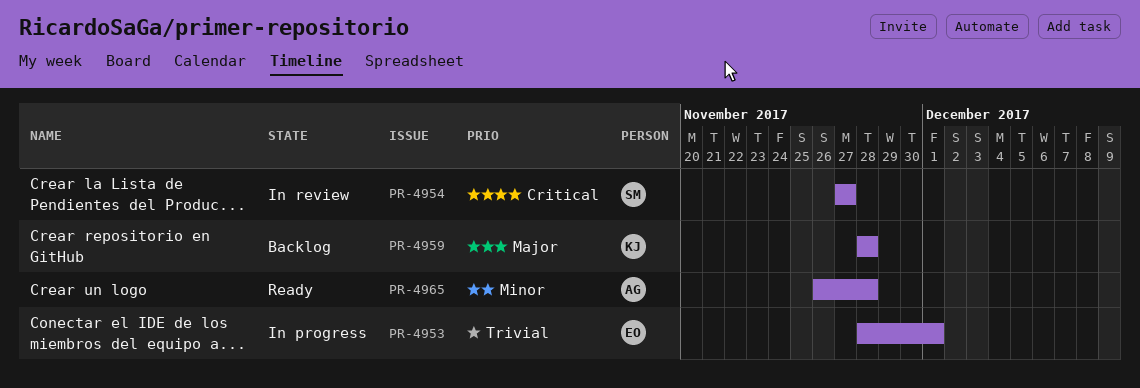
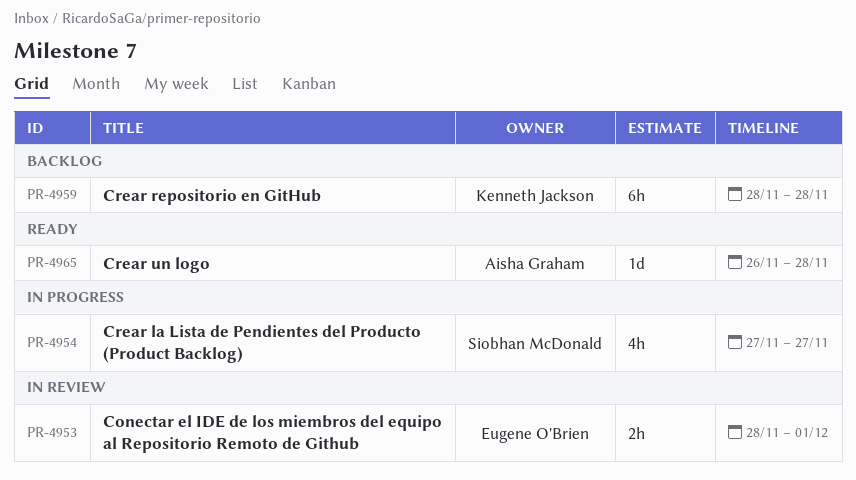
PR-4953, status: In progress -> In review
PR-4954, status: In review -> In progress

